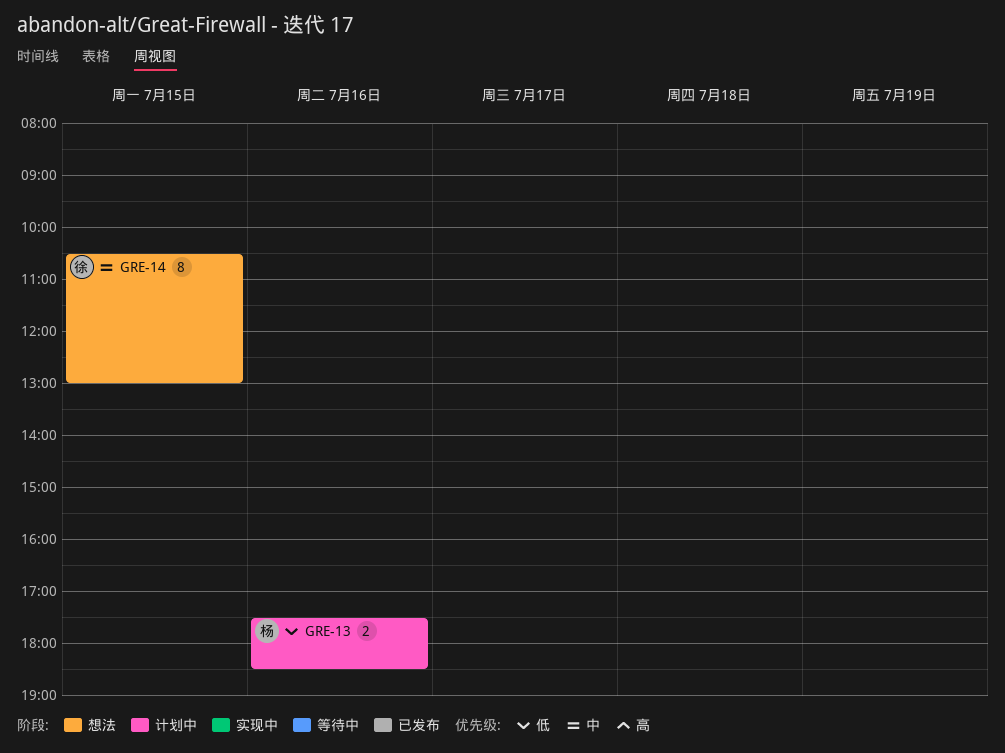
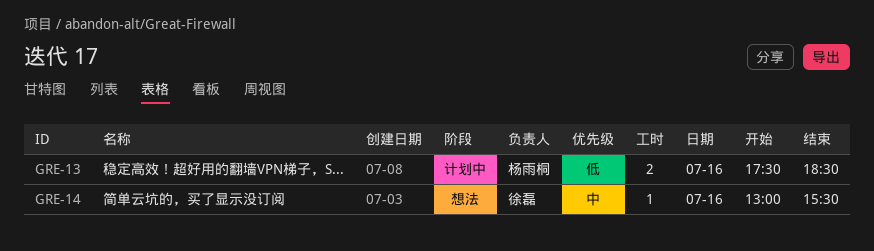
GRE-14, estimate: 8 -> 1
GRE-14, day: Jul 15 -> Jul 16
GRE-14, begins: 10:30 -> 13:00
GRE-14, ends: 13:00 -> 15:30

